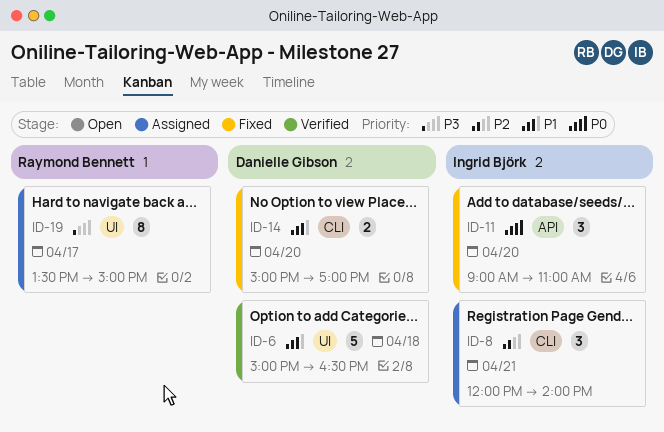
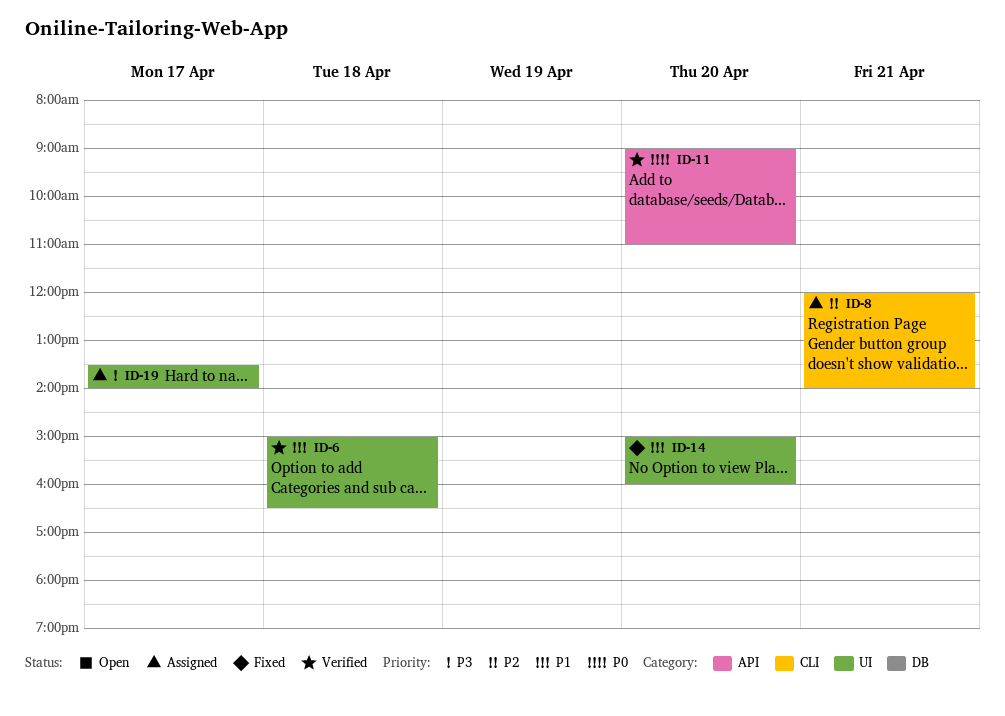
ID-11, status: Fixed -> Verified
ID-14, label: CLI -> UI
ID-14, ends: 17:00 -> 16:00
ID-19, ends: 15:00 -> 14:00

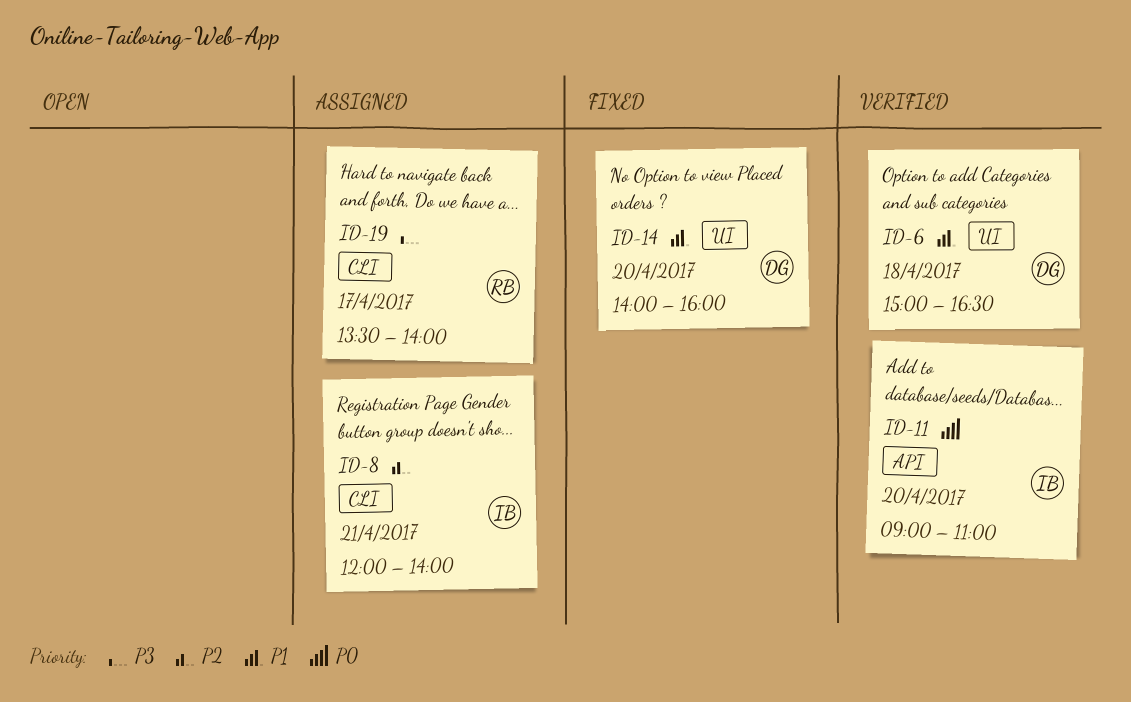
ID-14, begins: 15:00 -> 14:00
ID-19, label: UI -> CLI

